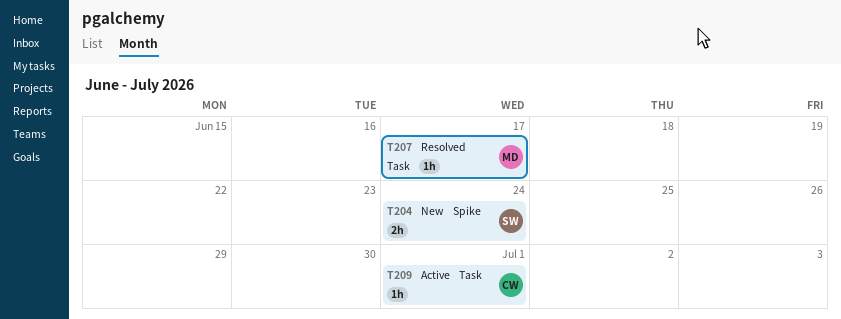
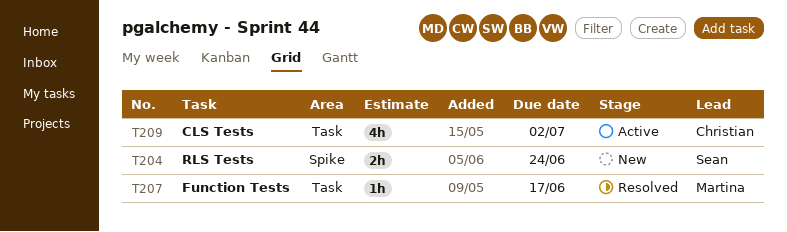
T209, estimate: 1h -> 4h
T209, due: Jul 1 -> Jul 2

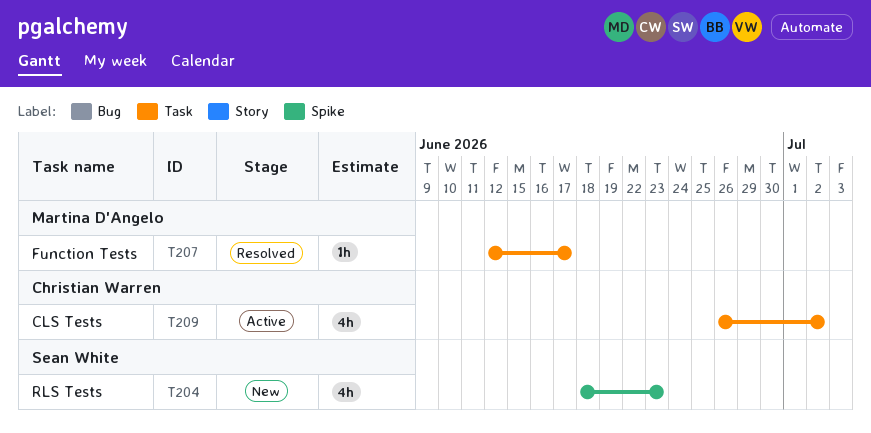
T204, estimate: 2h -> 4h
T204, due: Jun 24 -> Jun 23

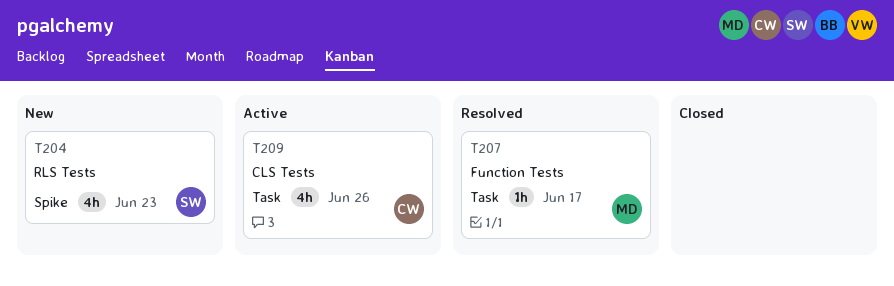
T209, due: Jul 2 -> Jun 26

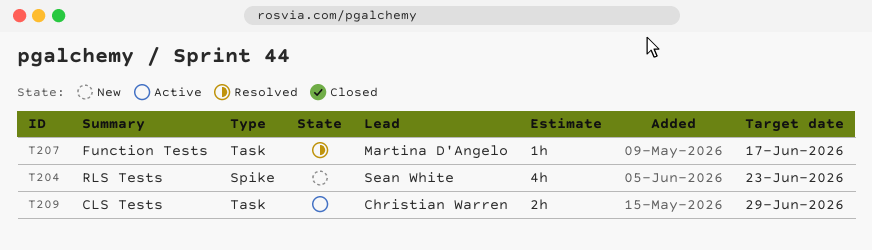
T209, estimate: 4h -> 2h
T209, due: Jun 26 -> Jun 29

